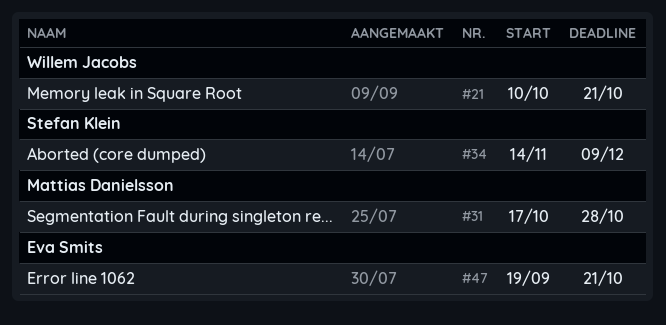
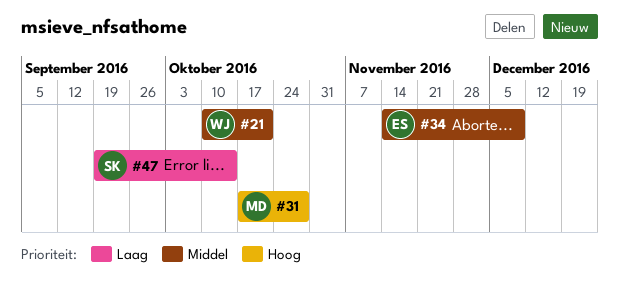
#34, owner: Stefan Klein -> Eva Smits
#47, owner: Eva Smits -> Stefan Klein
#47, due: Oct 21 -> Oct 14

